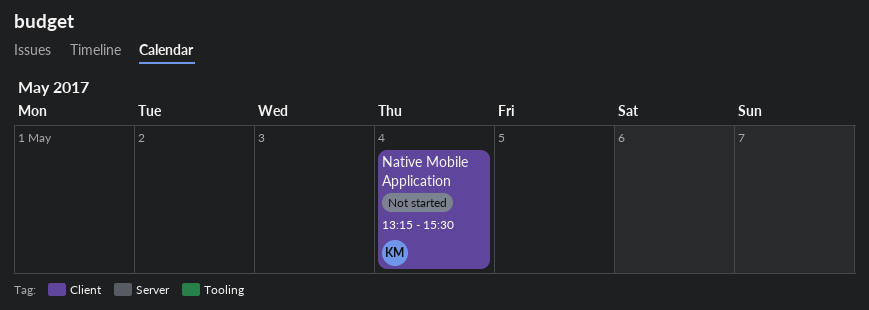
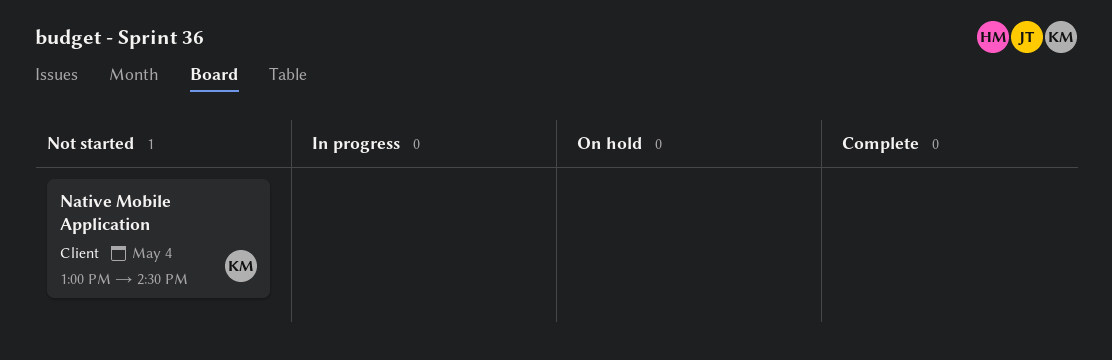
Native Mobile Application, begins: 13:15 -> 13:00
Native Mobile Application, ends: 15:30 -> 14:30

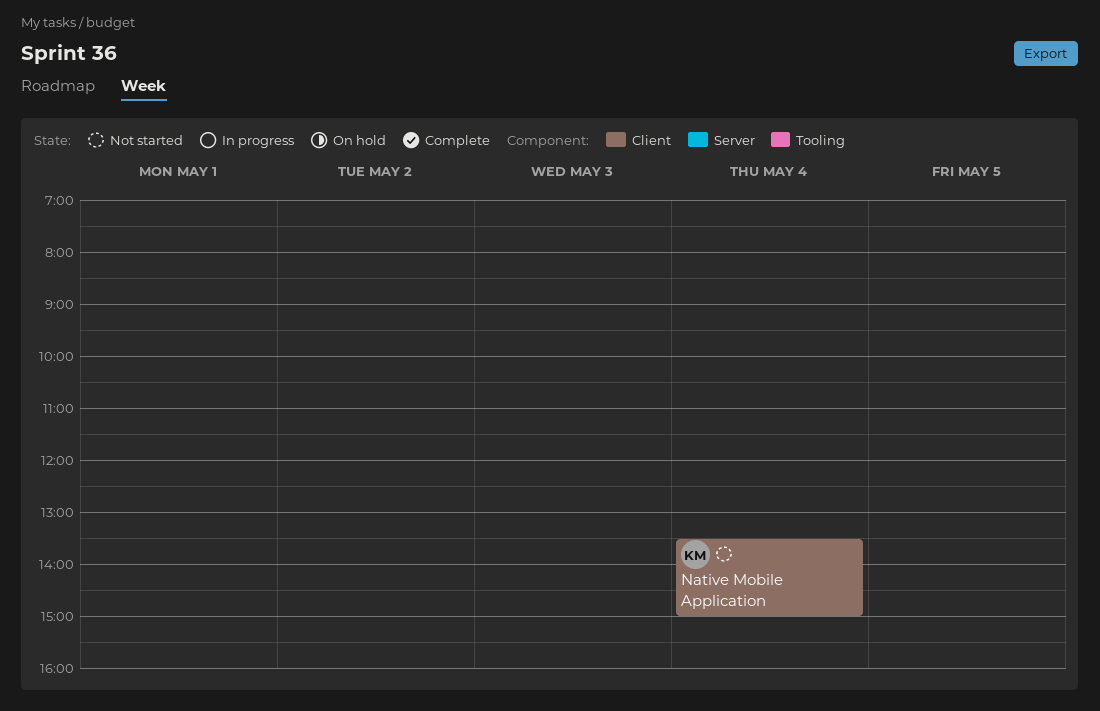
Native Mobile Application, begins: 13:00 -> 13:30
Native Mobile Application, ends: 14:30 -> 15:00

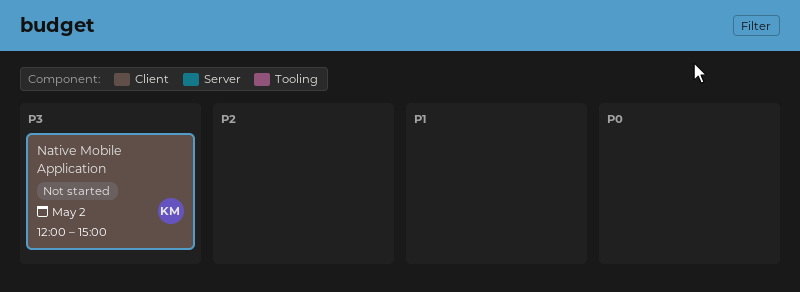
Native Mobile Application, day: May 4 -> May 2
Native Mobile Application, begins: 13:30 -> 12:00

